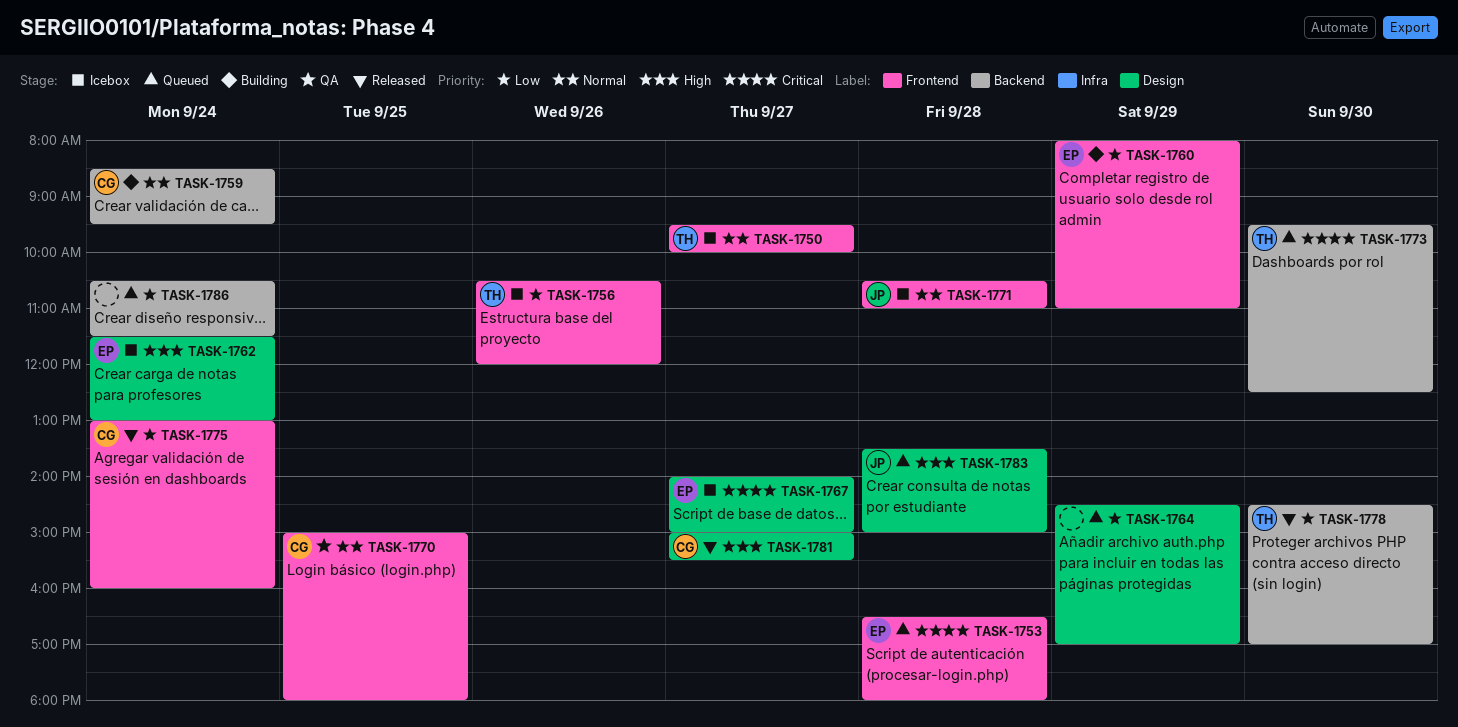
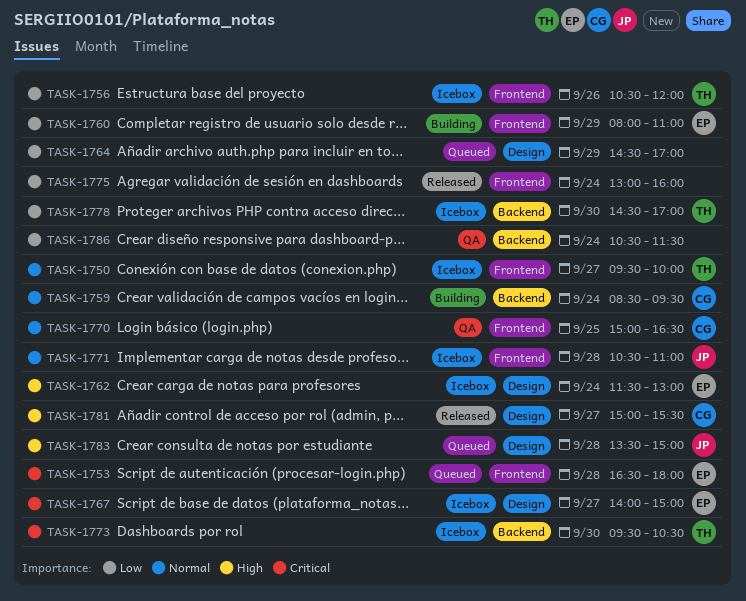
TASK-1770, ends: 18:00 -> 16:30
TASK-1773, status: Queued -> Icebox
TASK-1773, ends: 12:30 -> 10:30
TASK-1775, owner: CG -> none
TASK-1778, status: Released -> Icebox
TASK-1786, status: Queued -> QA

